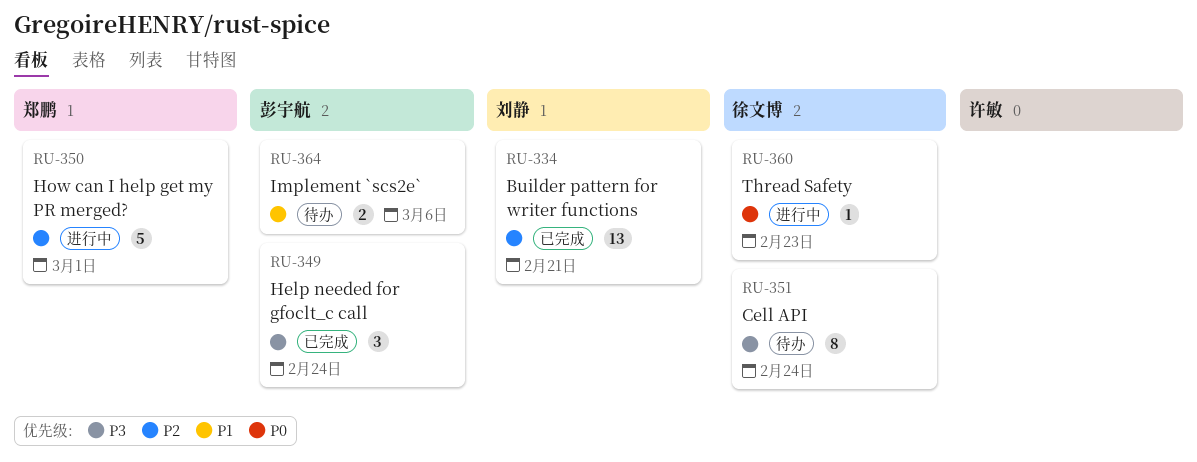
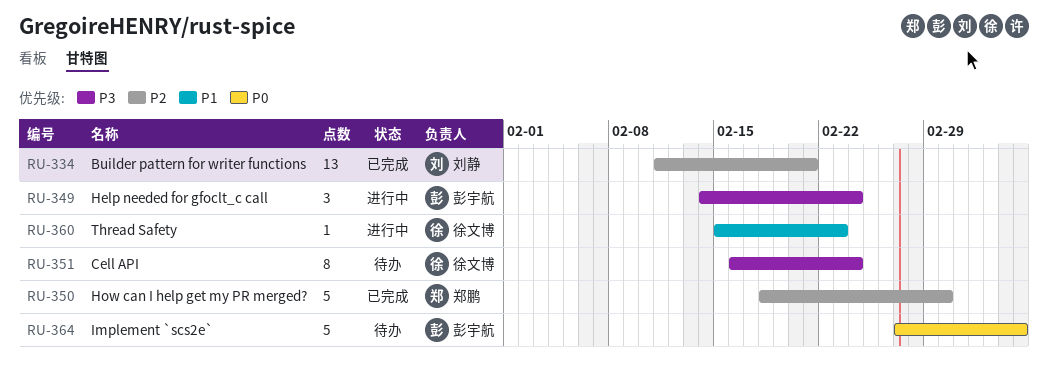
RU-349, status: 已完成 -> 进行中
RU-350, status: 进行中 -> 已完成
RU-360, priority: P0 -> P1
RU-364, priority: P1 -> P0
RU-364, estimate: 2 -> 5

